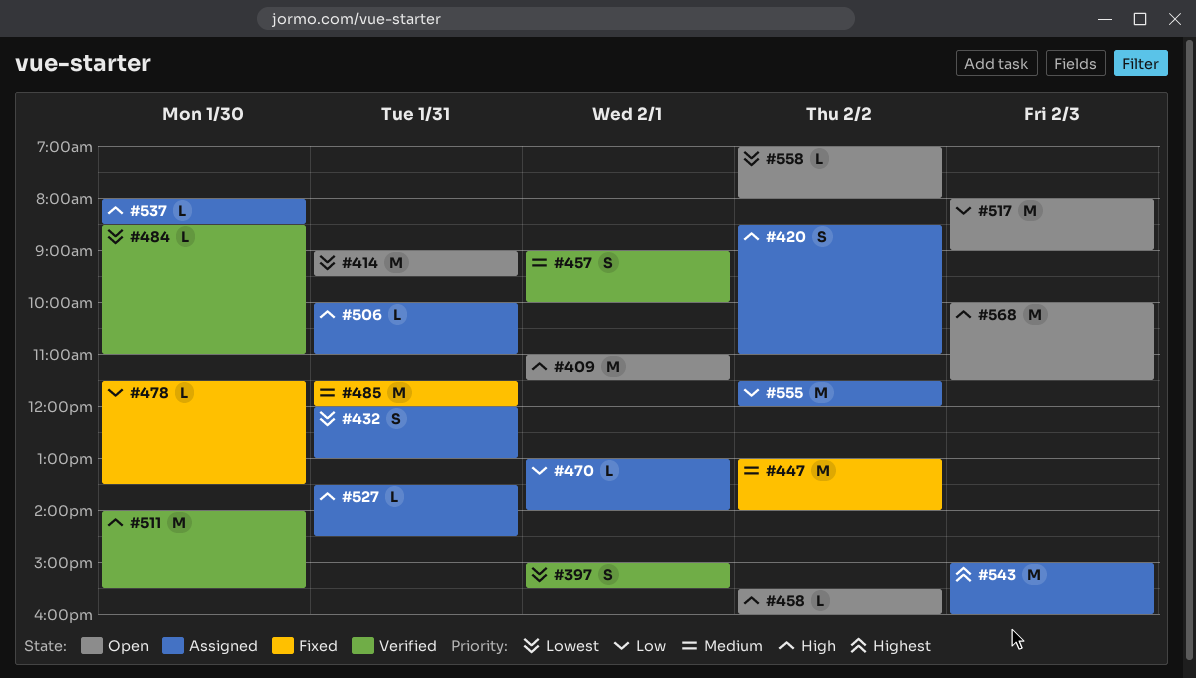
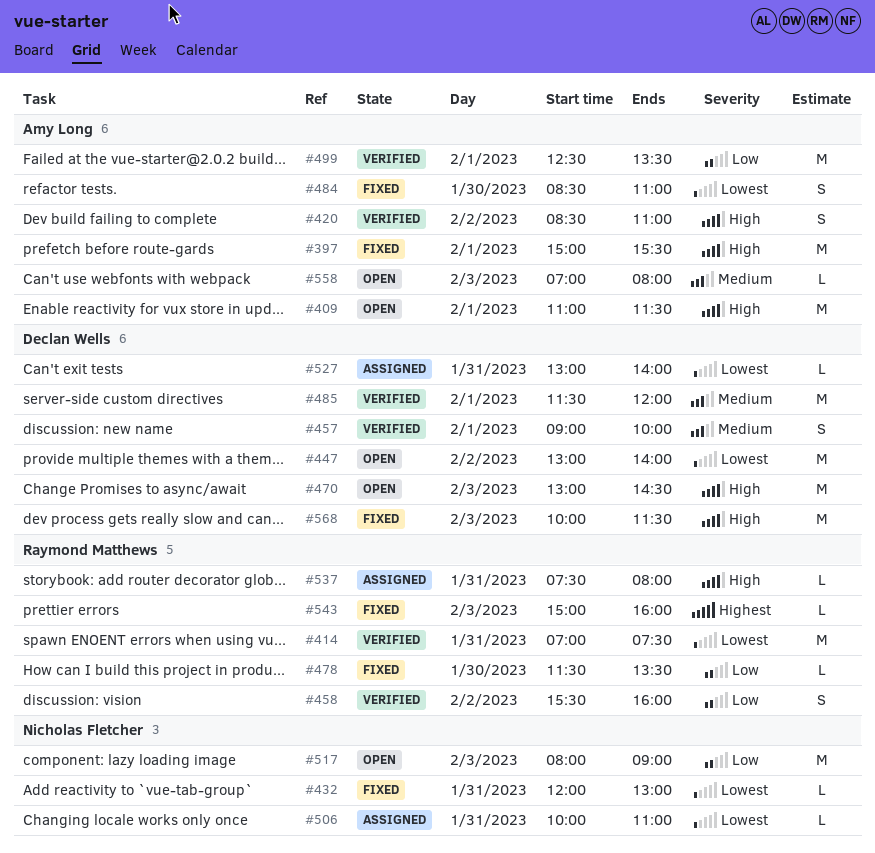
#397, status: Verified -> Fixed
#397, priority: Lowest -> High
#397, estimate: S -> M
#414, status: Open -> Verified
#414, begins: 09:00 -> 07:00
#414, ends: 09:30 -> 07:30
#420, status: Assigned -> Verified
#432, status: Assigned -> Fixed
#432, estimate: S -> L
#447, status: Fixed -> Open
#447, priority: Medium -> Lowest
#458, status: Open -> Verified
#458, priority: High -> Low
#458, estimate: L -> S
#470, status: Assigned -> Open
#470, priority: Low -> High
#470, estimate: L -> M
#470, day: Feb 1 -> Feb 3
#470, ends: 14:00 -> 14:30
#484, status: Verified -> Fixed
#484, estimate: L -> S
#485, status: Fixed -> Verified
#485, day: Jan 31 -> Feb 1
#499: none -> present
#506, priority: High -> Lowest
#511: present -> none
#527, priority: High -> Lowest
#527, begins: 13:30 -> 13:00
#527, ends: 14:30 -> 14:00
#537, day: Jan 30 -> Jan 31
#537, begins: 08:00 -> 07:30
#537, ends: 08:30 -> 08:00
#543, status: Assigned -> Fixed
#543, estimate: M -> L
#555: present -> none
#558, priority: Lowest -> Medium
#558, day: Feb 2 -> Feb 3
#568, status: Open -> Fixed

